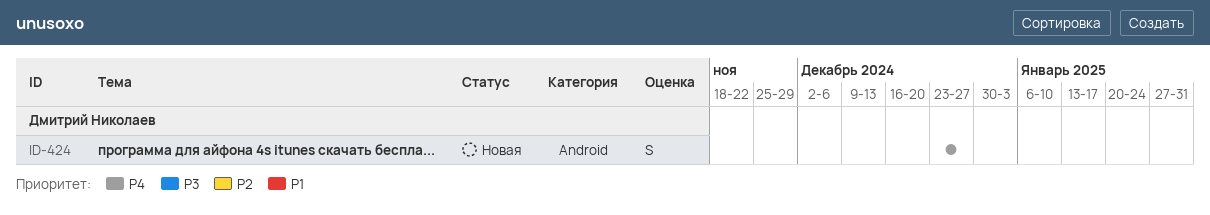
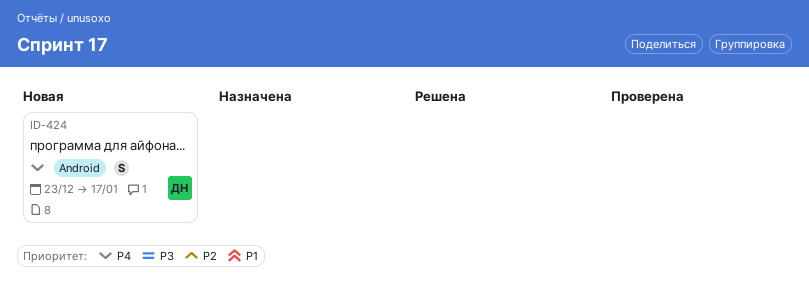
ID-424, due: Dec 27 -> Jan 17

